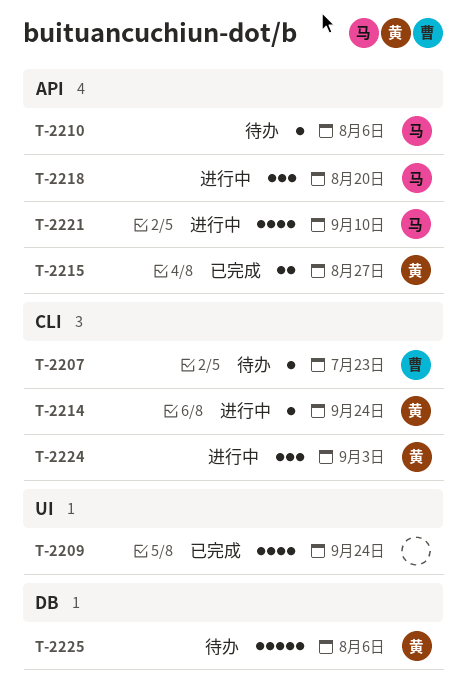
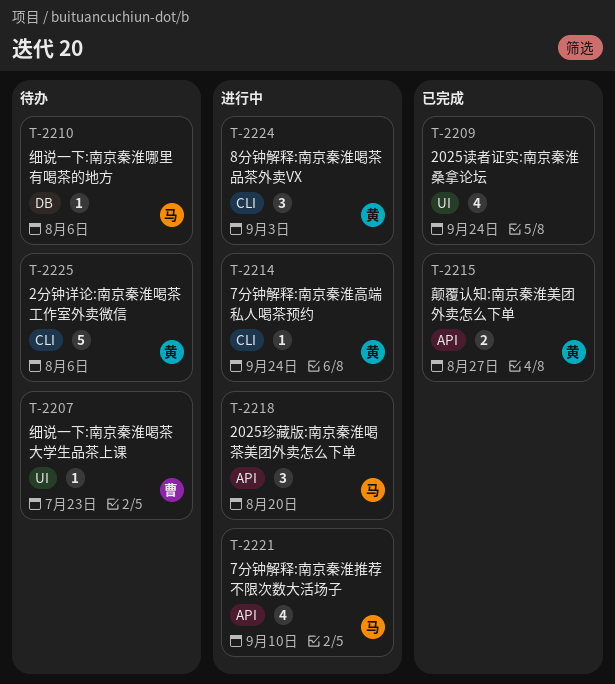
T-2207, label: CLI -> UI
T-2210, label: API -> DB
T-2225, label: DB -> CLI

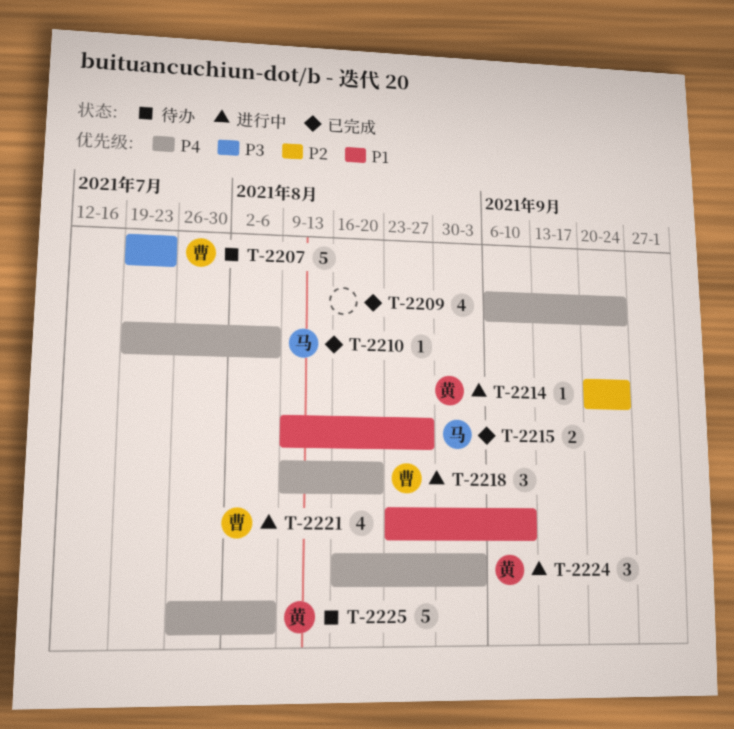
T-2207, estimate: 1 -> 5
T-2210, status: 待办 -> 已完成
T-2215, owner: 黄 -> 马
T-2218, owner: 马 -> 曹
T-2221, owner: 马 -> 曹

